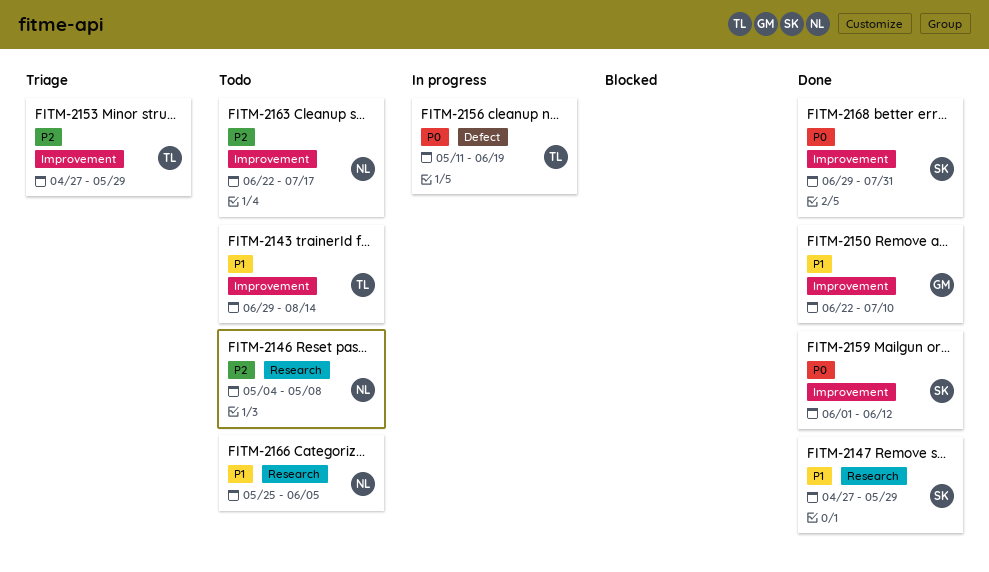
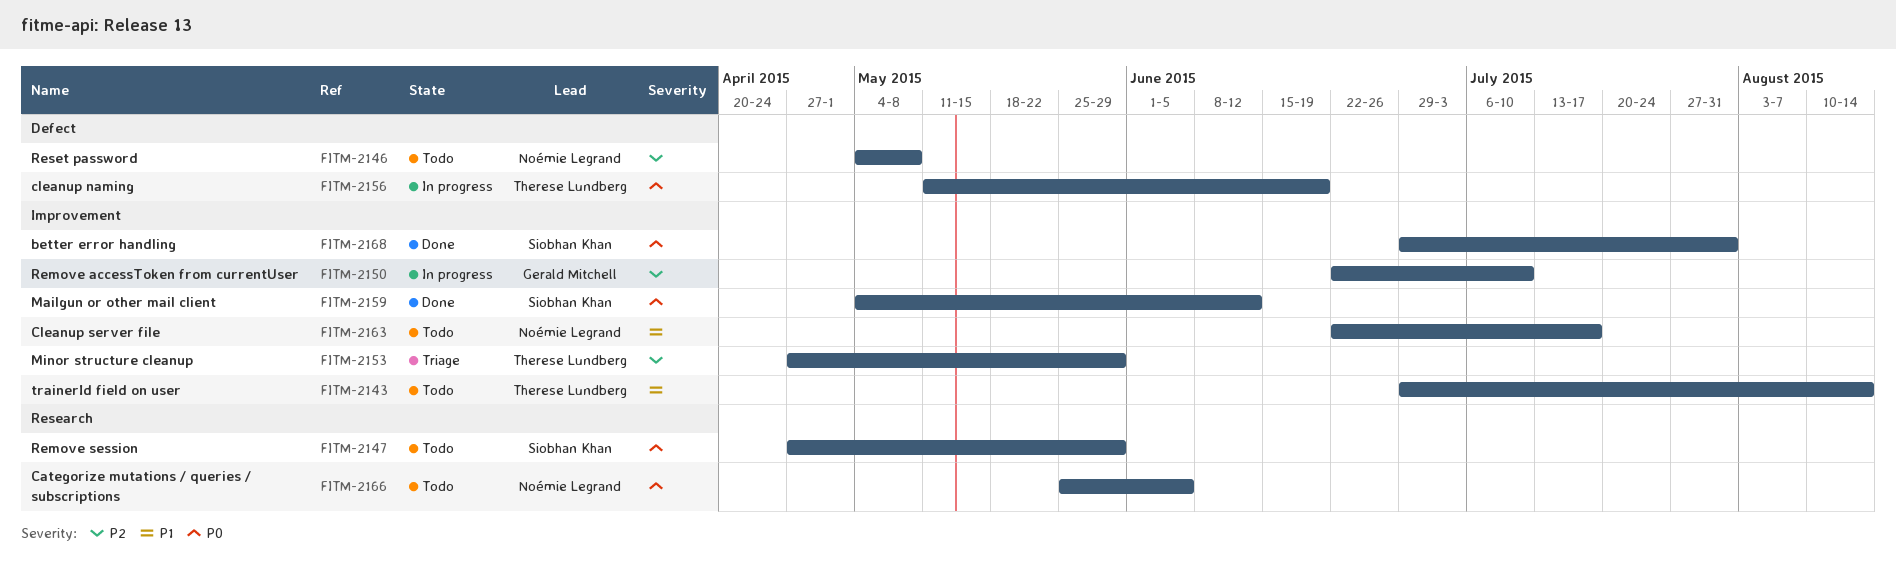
FITM-2146, label: Research -> Defect
FITM-2147, status: Done -> Todo
FITM-2147, priority: P1 -> P0
FITM-2150, status: Done -> In progress
FITM-2150, priority: P1 -> P2
FITM-2159, start: Jun 1 -> May 4
FITM-2163, priority: P2 -> P1
FITM-2166, priority: P1 -> P0

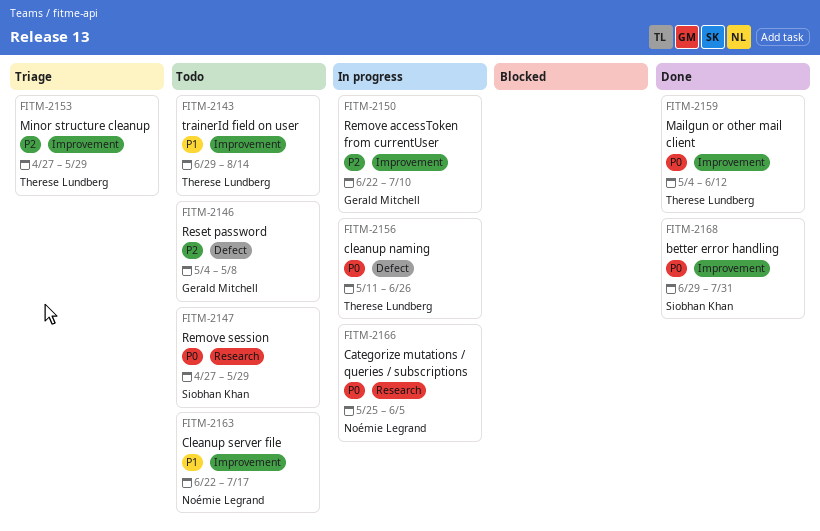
FITM-2146, owner: Noémie Legrand -> Gerald Mitchell
FITM-2156, due: Jun 19 -> Jun 26
FITM-2159, owner: Siobhan Khan -> Therese Lundberg
FITM-2166, status: Todo -> In progress

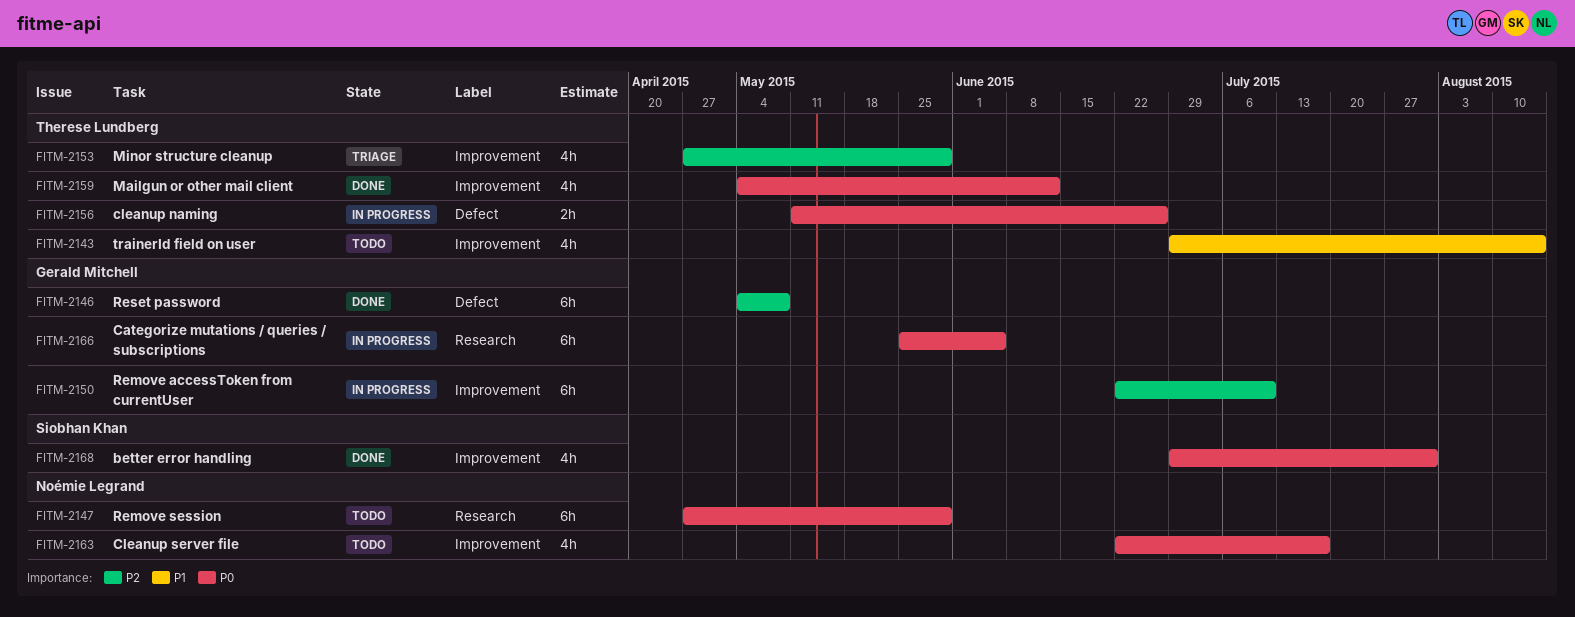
FITM-2146, status: Todo -> Done
FITM-2147, owner: Siobhan Khan -> Noémie Legrand
FITM-2163, priority: P1 -> P0
FITM-2166, owner: Noémie Legrand -> Gerald Mitchell

